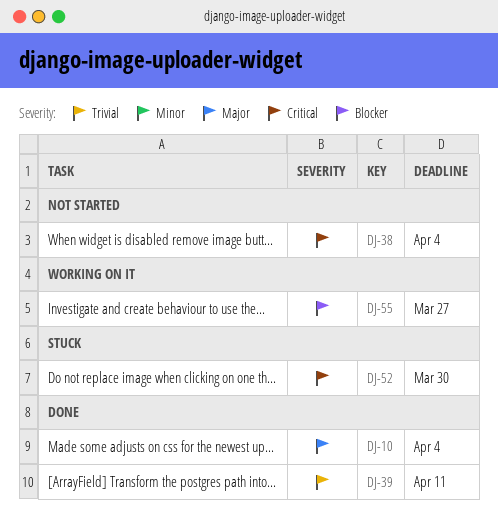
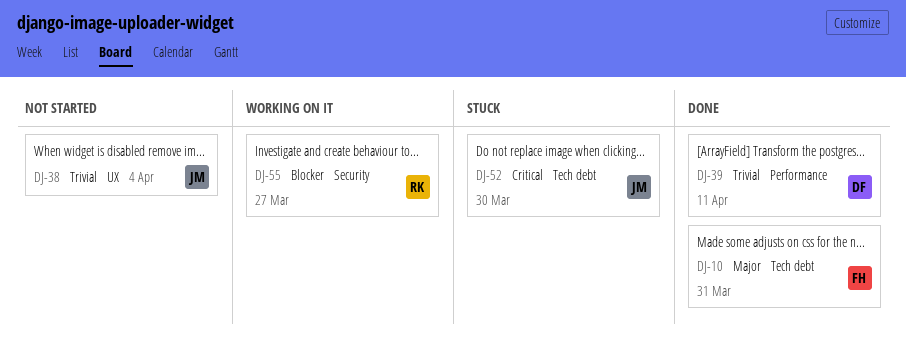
DJ-10, due: Apr 4 -> Mar 31
DJ-38, priority: Critical -> Trivial

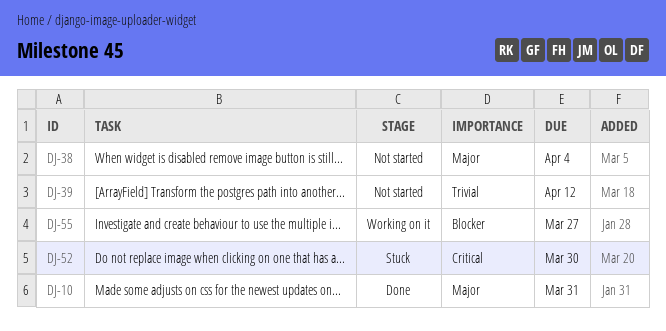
DJ-38, priority: Trivial -> Major
DJ-39, status: Done -> Not started
DJ-39, due: Apr 11 -> Apr 12

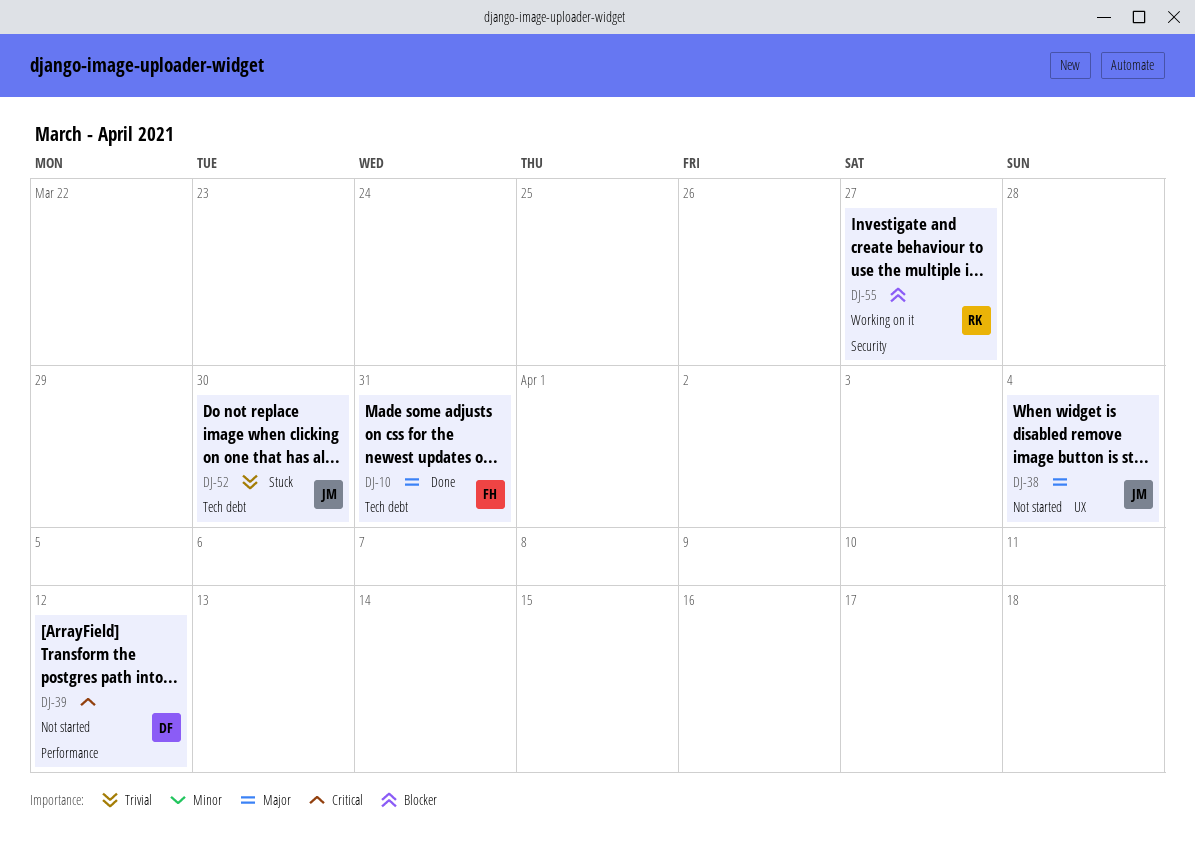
DJ-39, priority: Trivial -> Critical
DJ-52, priority: Critical -> Trivial

